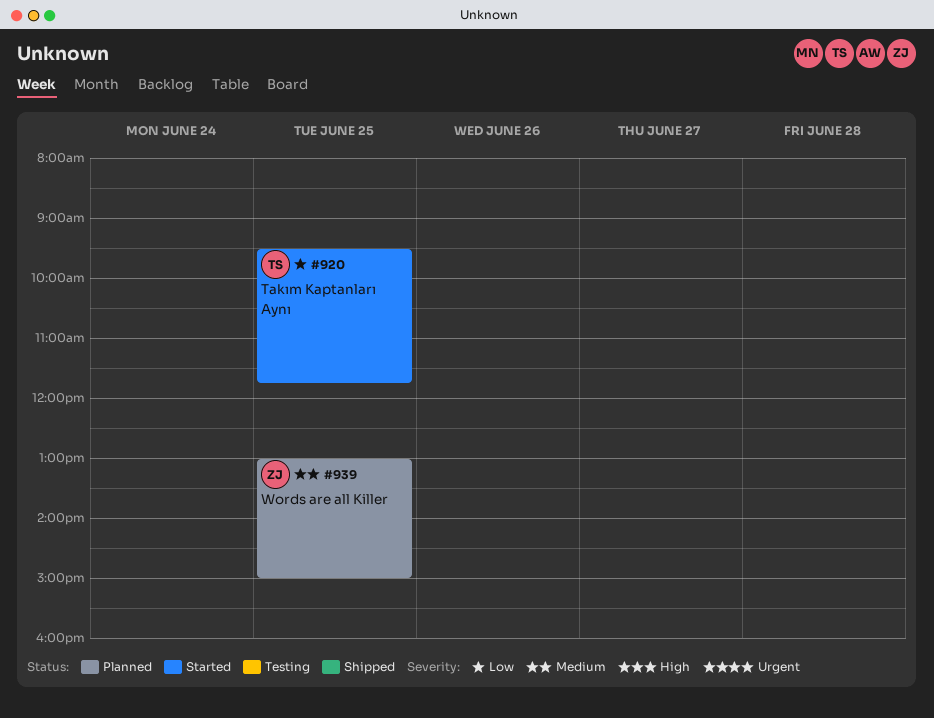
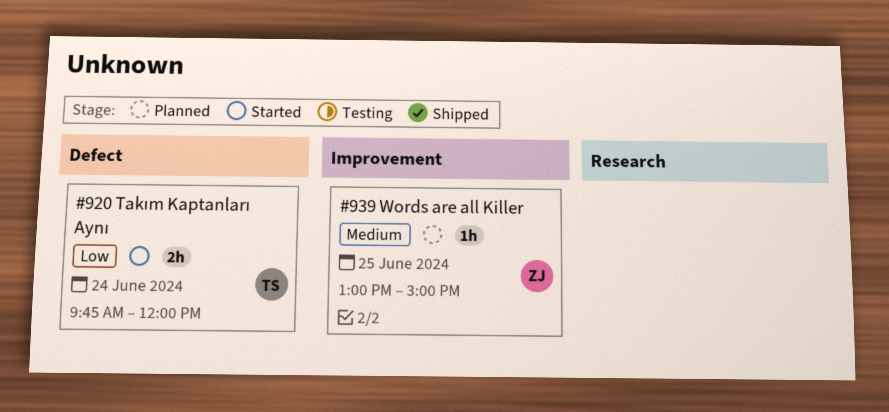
#920, day: Jun 25 -> Jun 24
#920, begins: 09:30 -> 09:45
#920, ends: 11:45 -> 12:00

